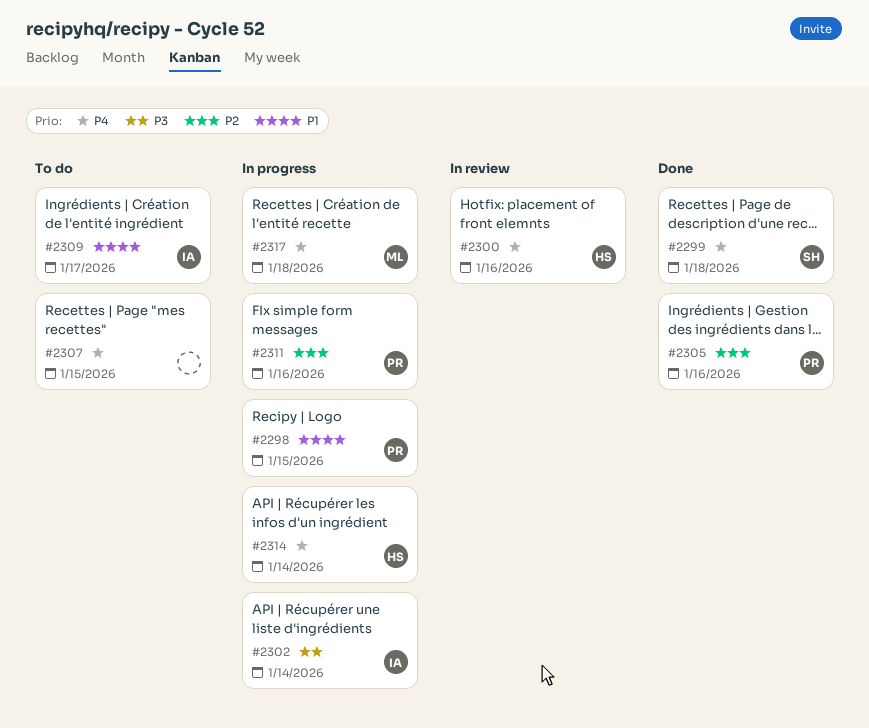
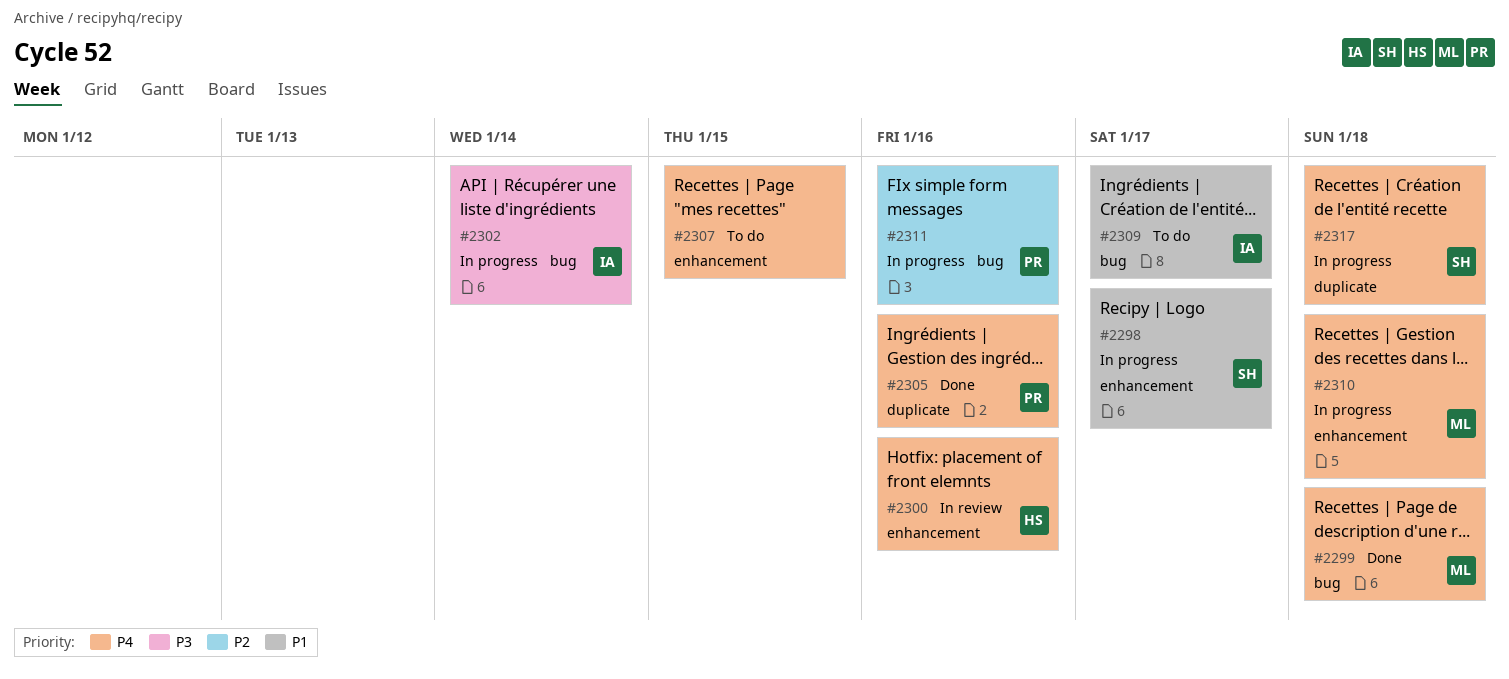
#2298, owner: PR -> SH
#2298, due: Jan 15 -> Jan 17
#2299, owner: SH -> ML
#2305, priority: P2 -> P4
#2310: none -> present
#2314: present -> none
#2317, owner: ML -> SH

